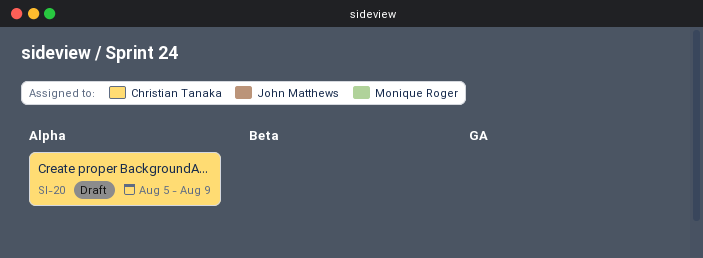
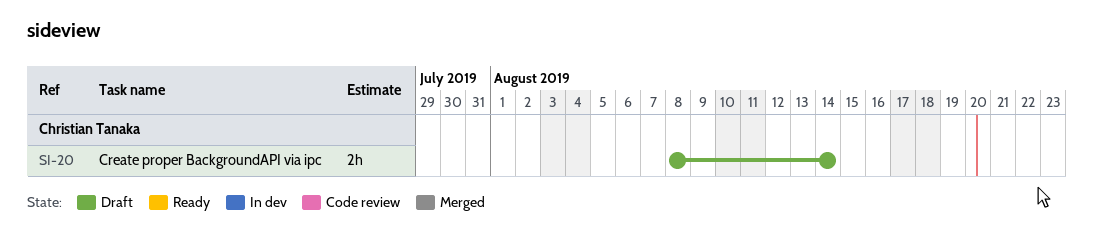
SI-20, start: Aug 5 -> Aug 8
SI-20, due: Aug 9 -> Aug 14

